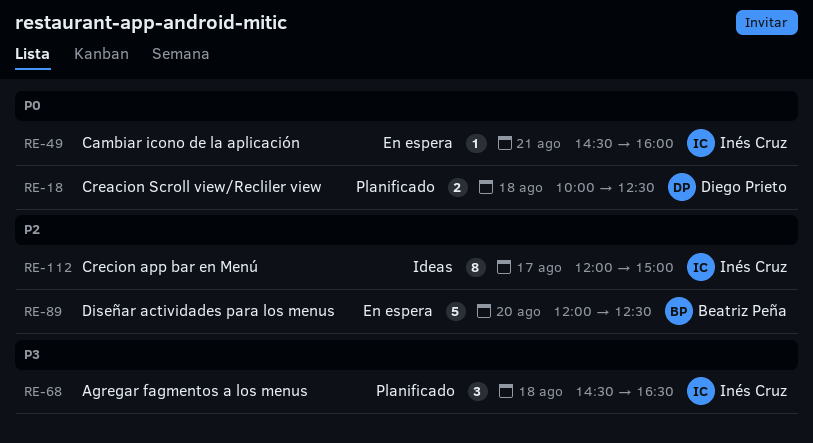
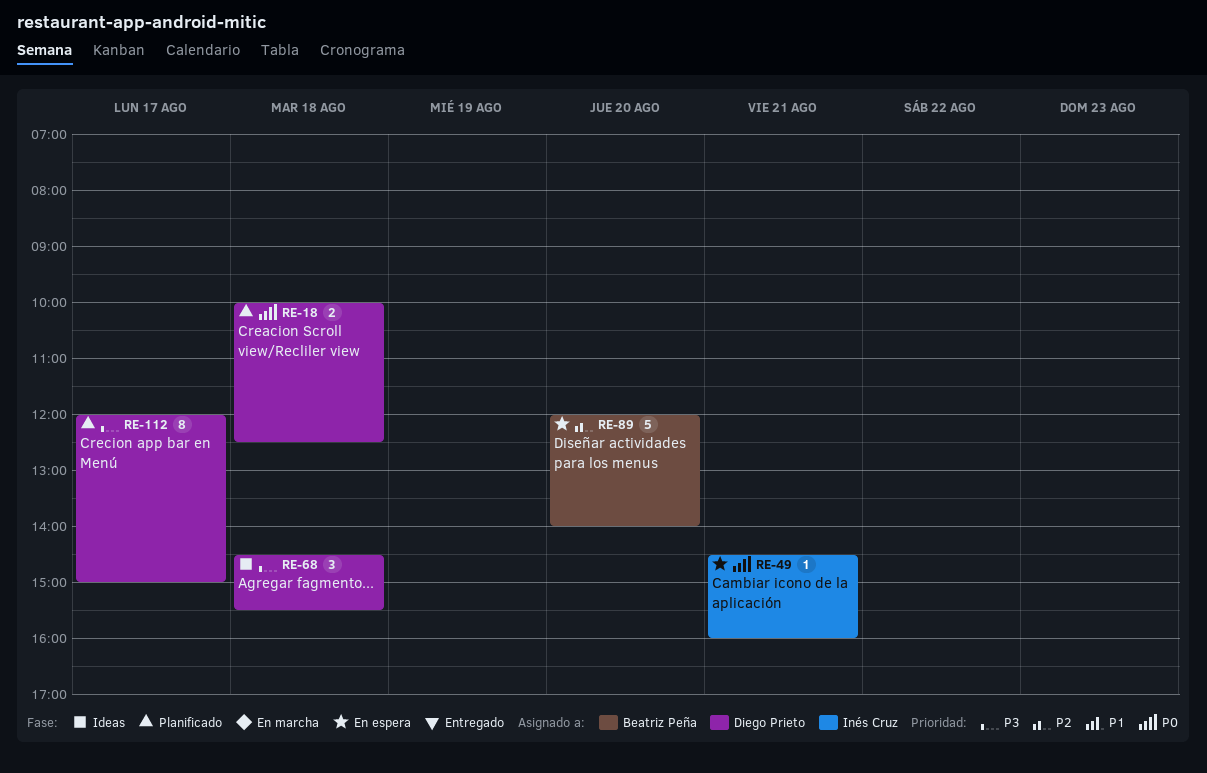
RE-68, status: Planificado -> Ideas
RE-68, owner: Inés Cruz -> Diego Prieto
RE-68, ends: 16:30 -> 15:30
RE-89, ends: 12:30 -> 14:00
RE-112, status: Ideas -> Planificado
RE-112, owner: Inés Cruz -> Diego Prieto
RE-112, priority: P2 -> P3

